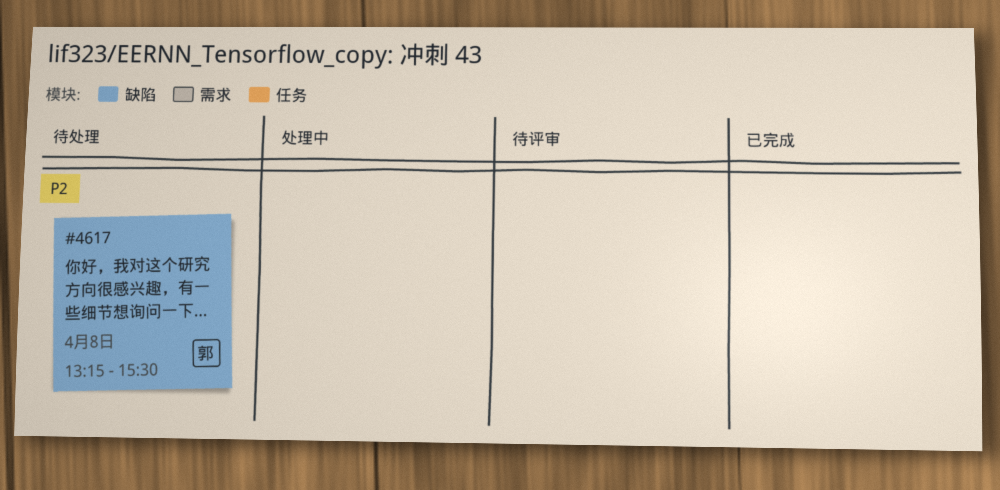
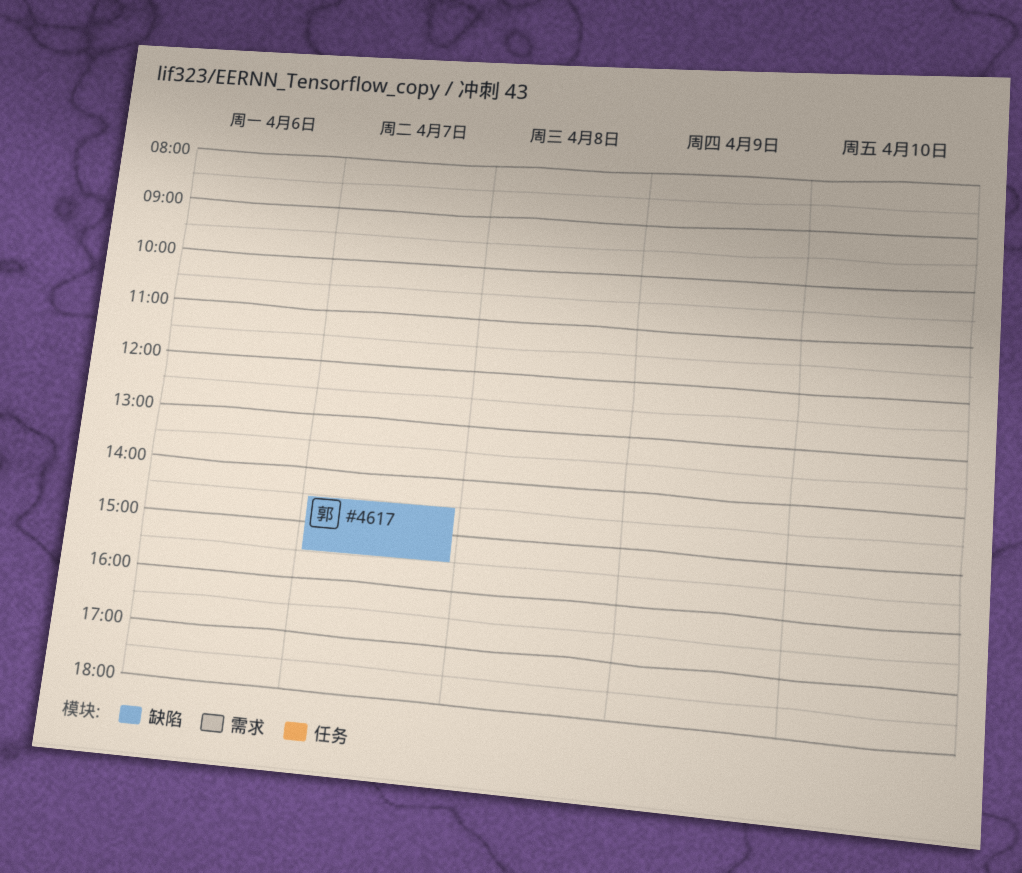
#4617, day: Apr 8 -> Apr 7
#4617, begins: 13:15 -> 14:30

